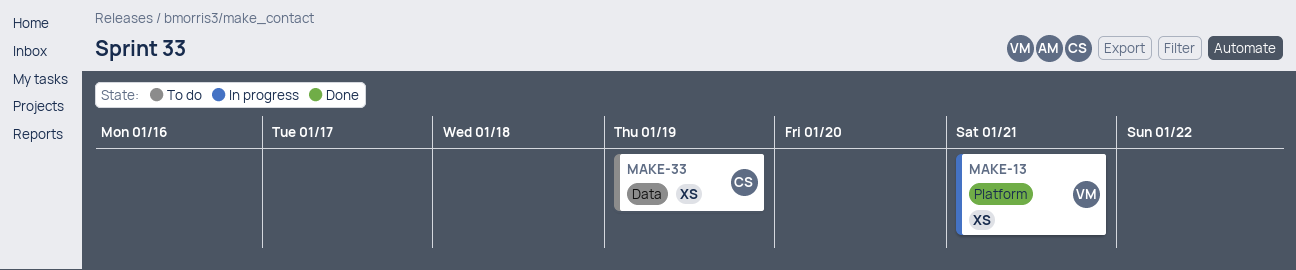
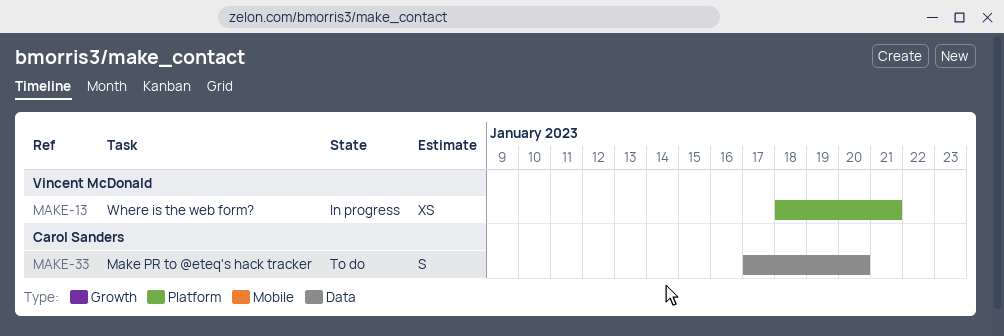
MAKE-33, estimate: XS -> S
MAKE-33, due: Jan 19 -> Jan 20

